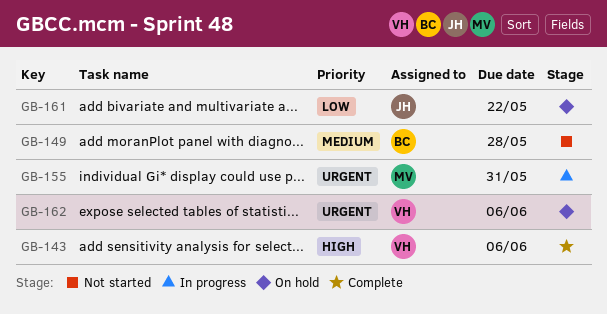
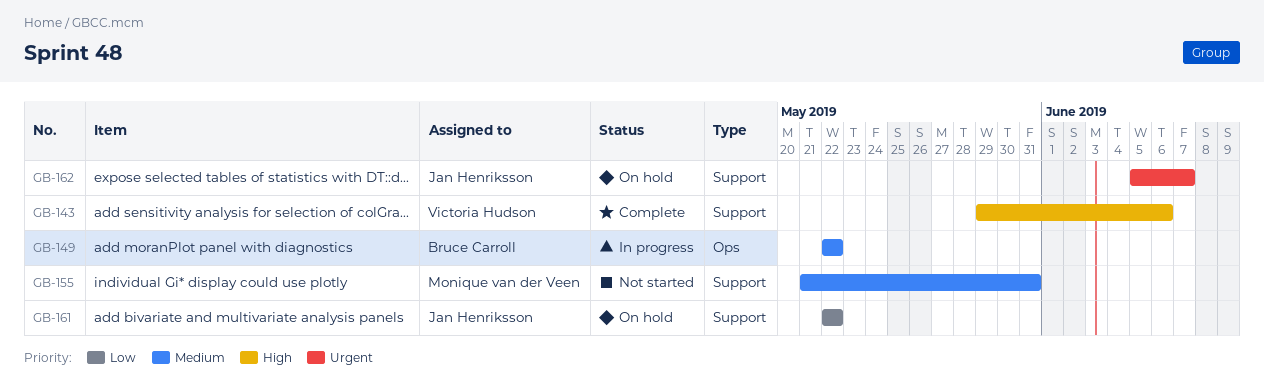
GB-149, status: Not started -> In progress
GB-149, due: May 28 -> May 22
GB-155, status: In progress -> Not started
GB-155, priority: Urgent -> Medium
GB-162, owner: Victoria Hudson -> Jan Henriksson
GB-162, due: Jun 6 -> Jun 7

